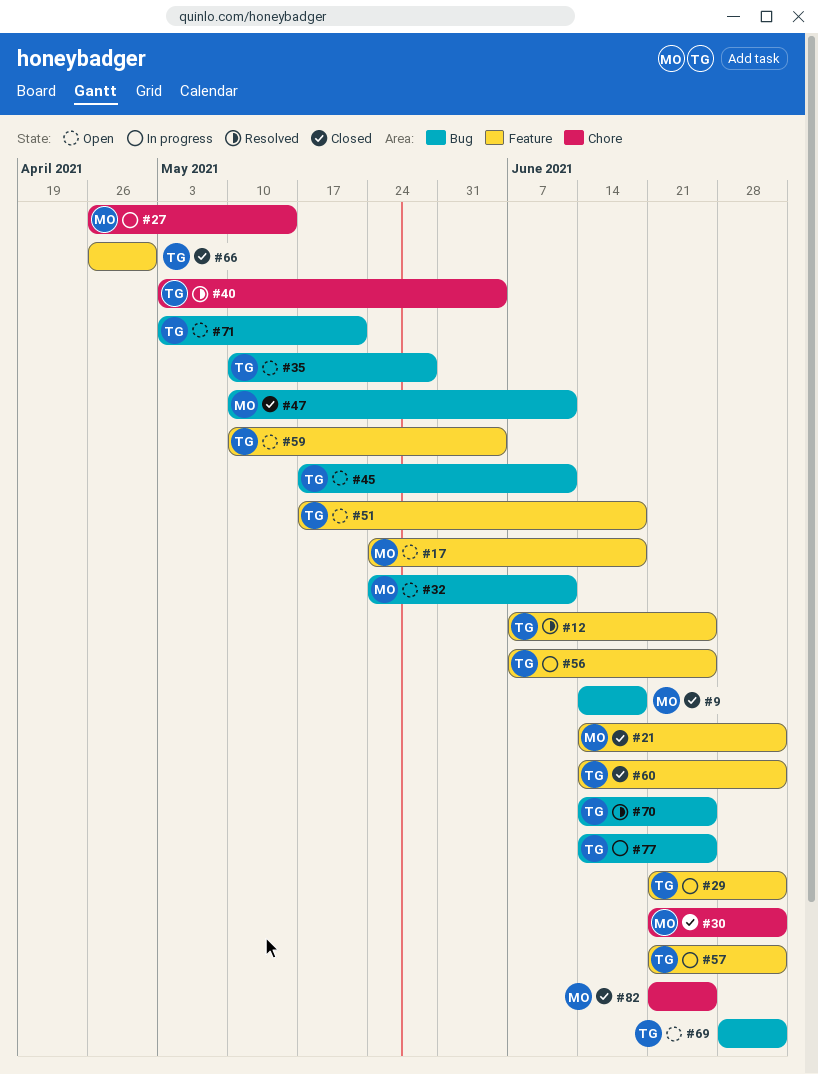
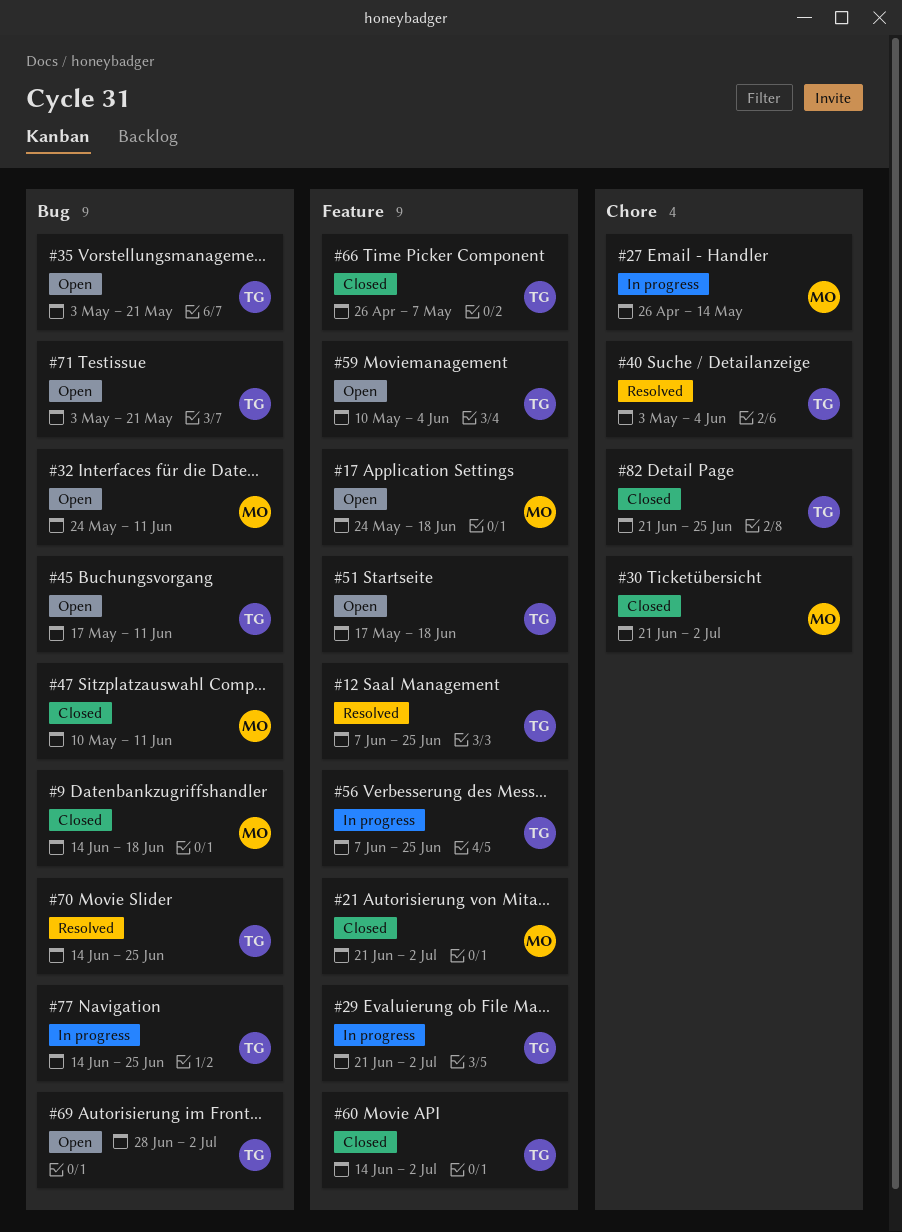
#21, start: Jun 14 -> Jun 21
#35, start: May 10 -> May 3
#35, due: May 28 -> May 21
#57: present -> none
#66, due: Apr 30 -> May 7
#82, owner: MO -> TG

